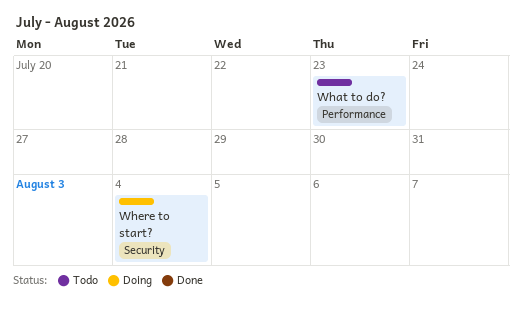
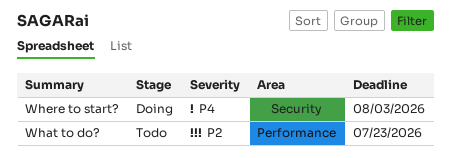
Where to start?, due: Aug 4 -> Aug 3

